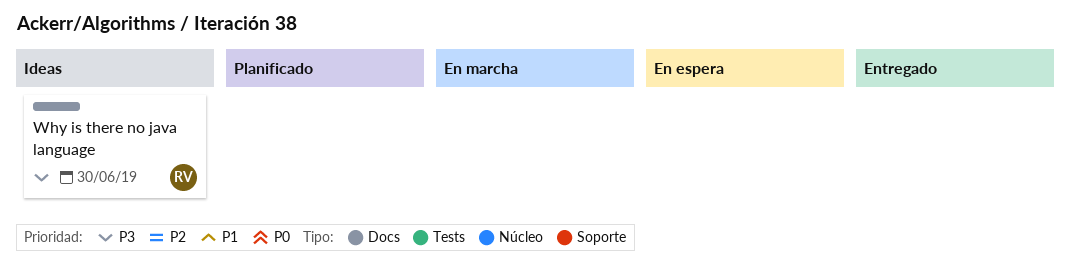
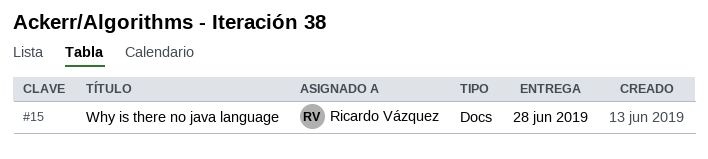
Why is there no java language, due: Jun 30 -> Jun 28

